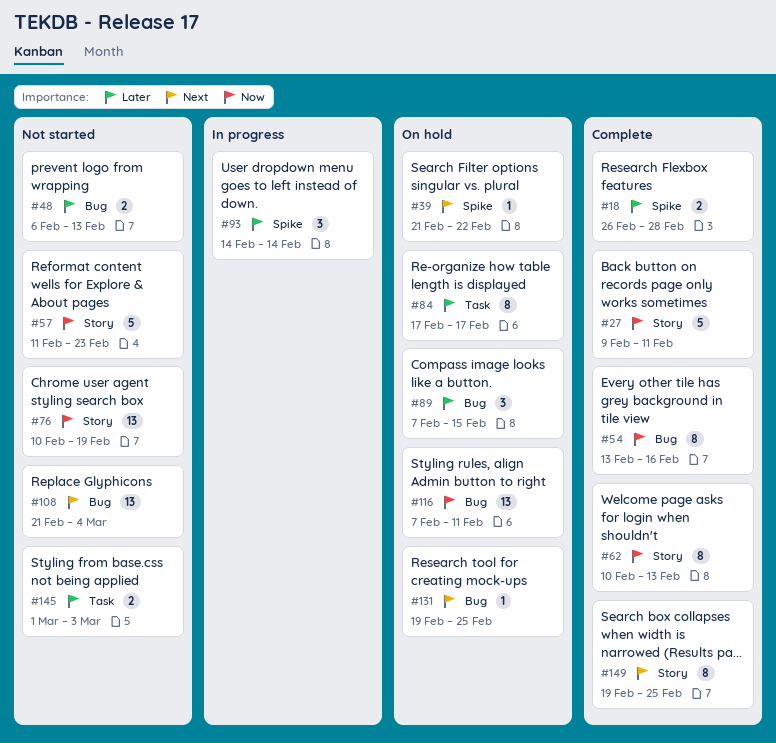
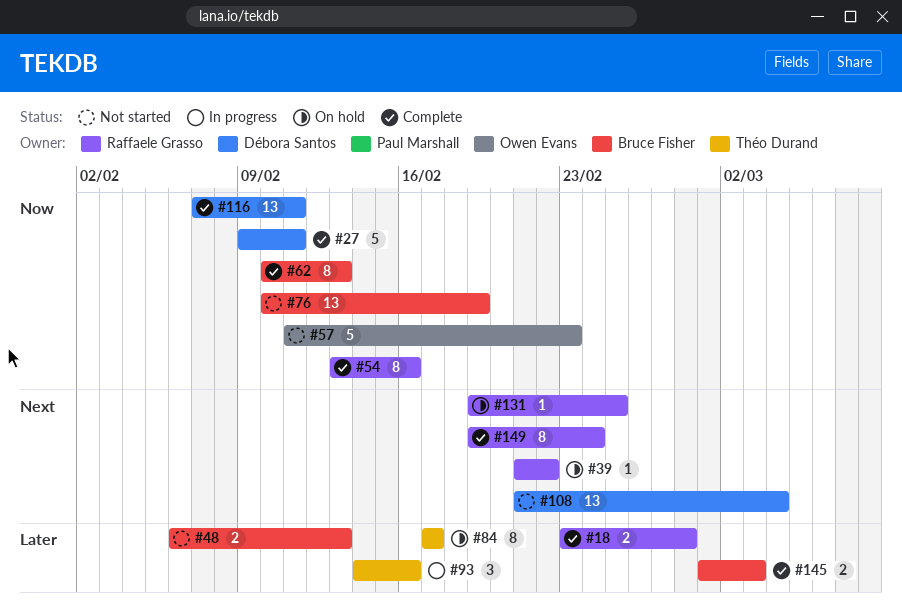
#18, start: Feb 26 -> Feb 23
#89: present -> none
#93, due: Feb 14 -> Feb 16
#116, status: On hold -> Complete
#145, status: Not started -> Complete
#149, due: Feb 25 -> Feb 24

